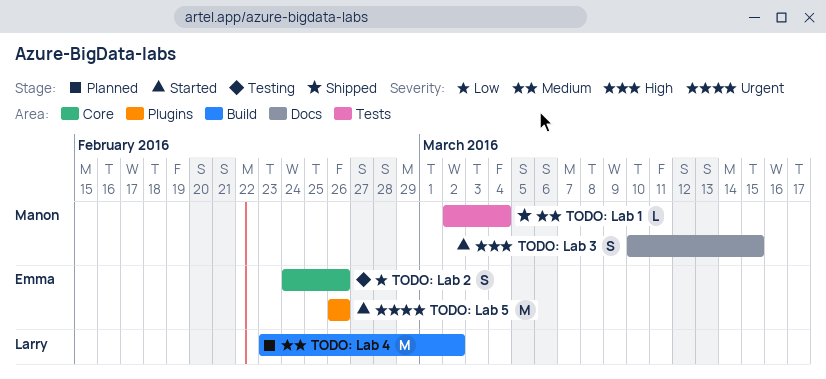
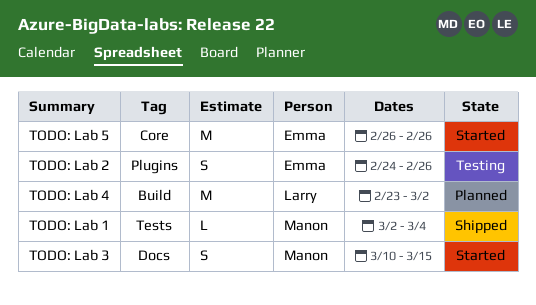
TODO: Lab 2, label: Core -> Plugins
TODO: Lab 5, label: Plugins -> Core

